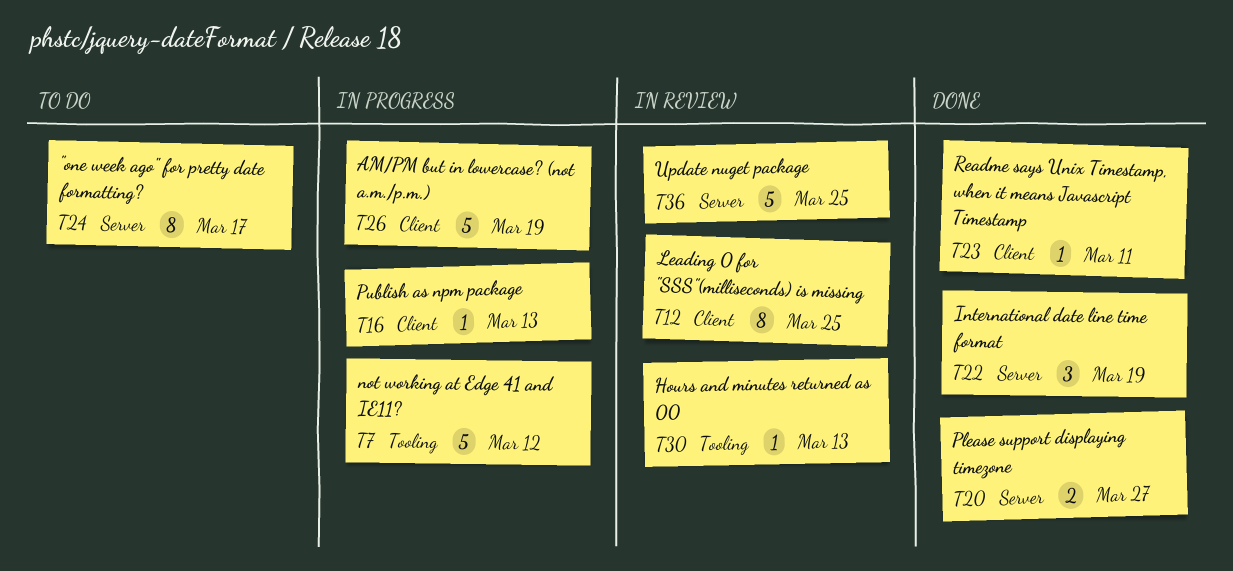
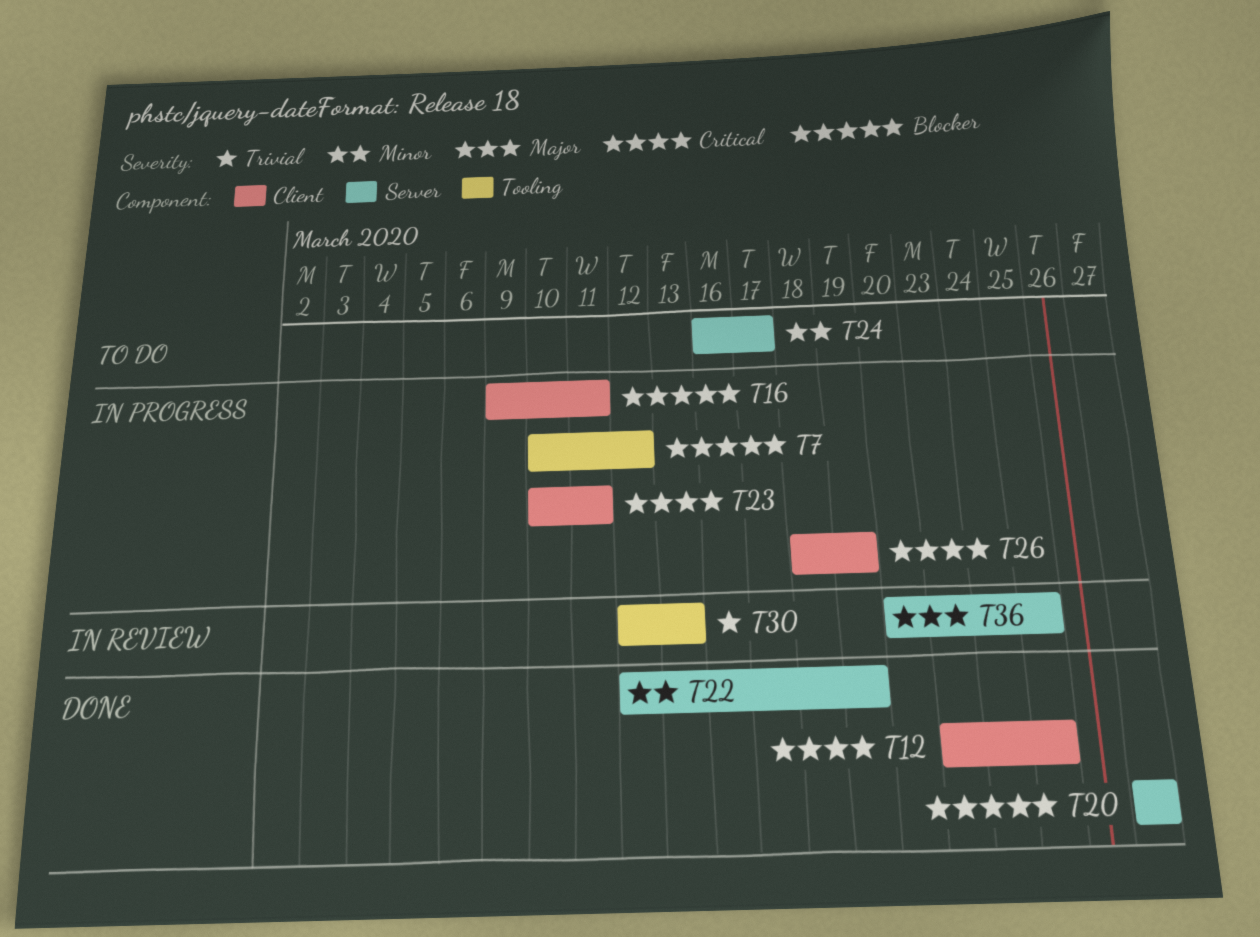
T12, status: In review -> Done
T16, due: Mar 13 -> Mar 11
T23, status: Done -> In progress

